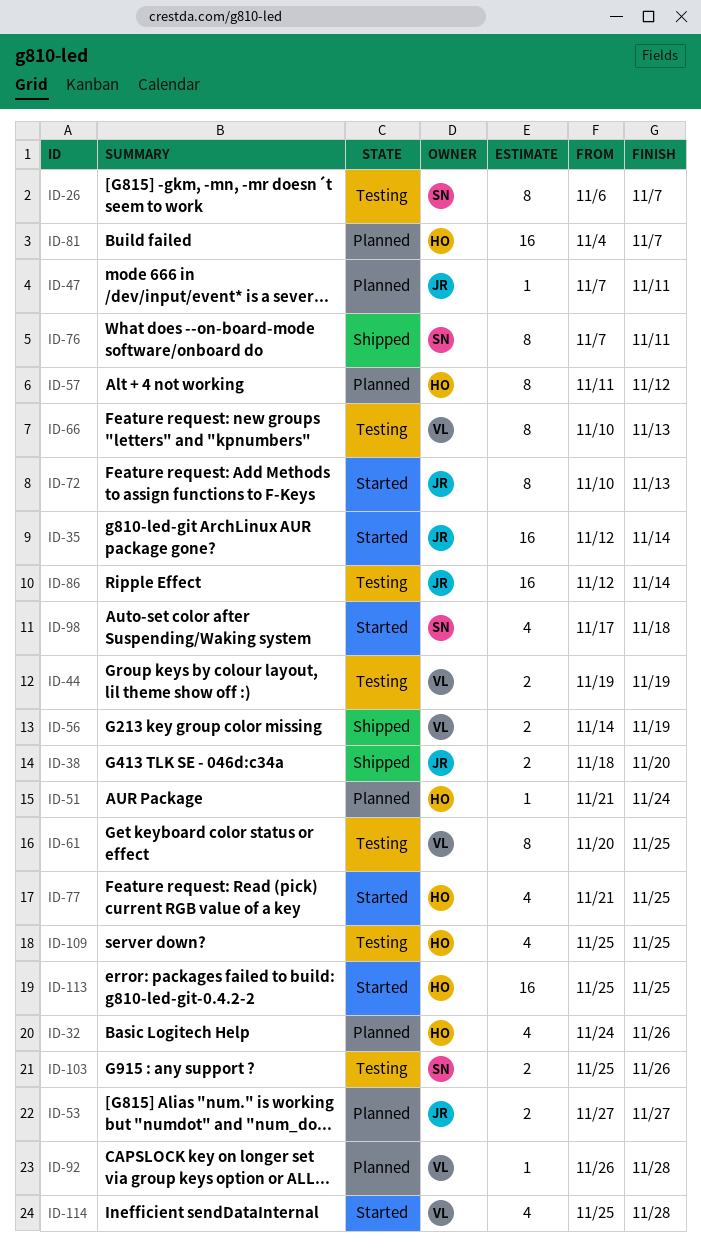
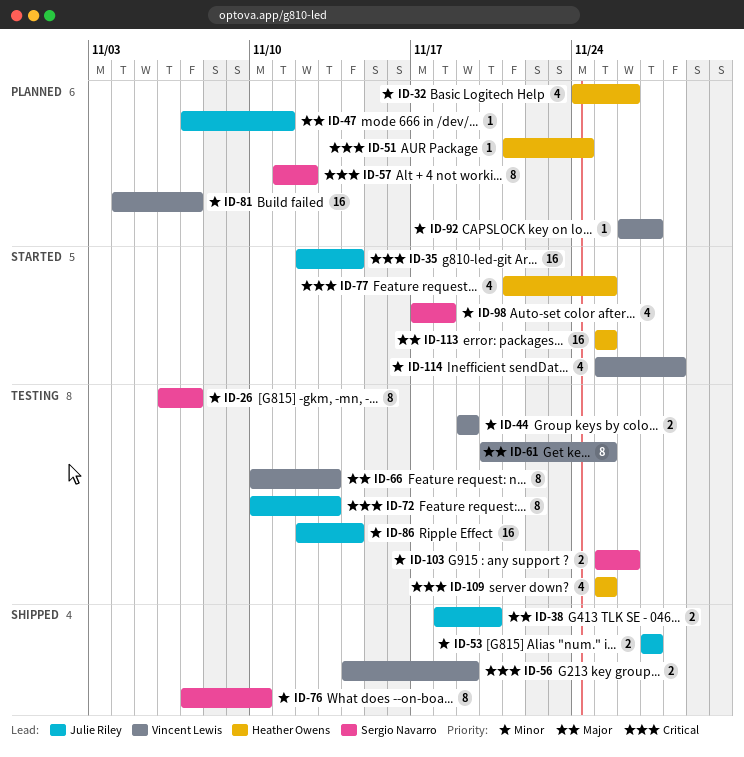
ID-53, status: Planned -> Shipped
ID-57, owner: Heather Owens -> Sergio Navarro
ID-72, status: Started -> Testing
ID-76, due: Nov 11 -> Nov 10
ID-81, owner: Heather Owens -> Vincent Lewis
ID-92, due: Nov 28 -> Nov 27

